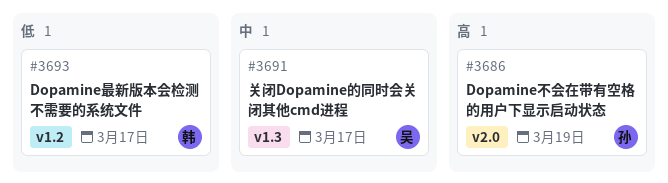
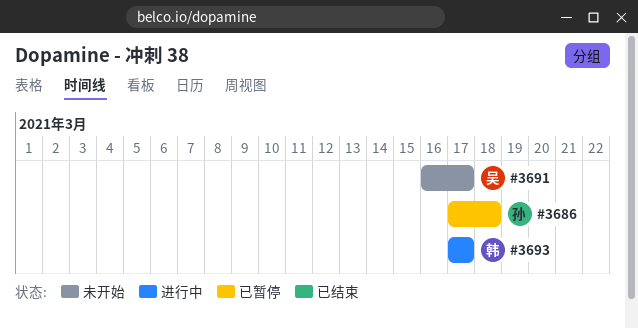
#3686, due: Mar 19 -> Mar 18

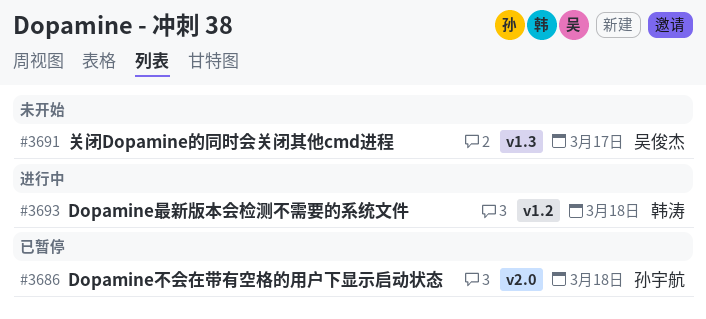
#3693, due: Mar 17 -> Mar 18

